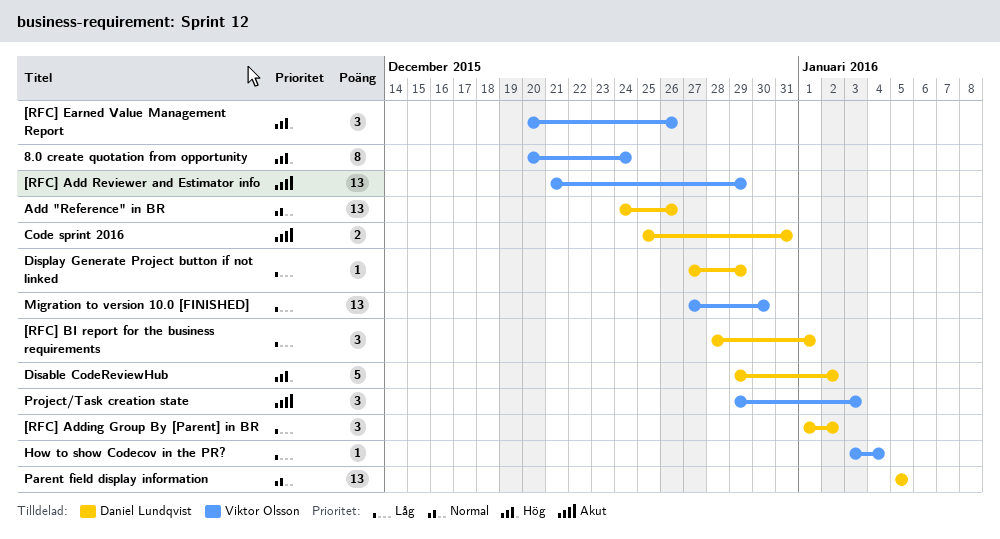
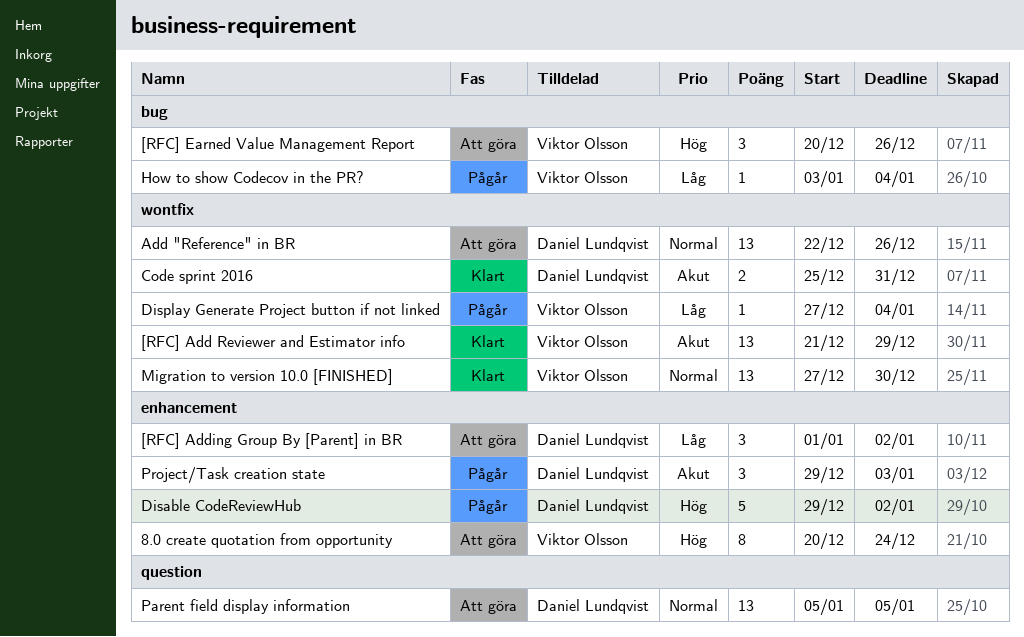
[RFC] BI report for the business requirements: present -> none
Add "Reference" in BR, start: Dec 24 -> Dec 22
Display Generate Project button if not linked, owner: Daniel Lundqvist -> Viktor Olsson
Display Generate Project button if not linked, due: Dec 29 -> Jan 4
Migration to version 10.0 [FINISHED], priority: Låg -> Normal
Project/Task creation state, owner: Viktor Olsson -> Daniel Lundqvist

